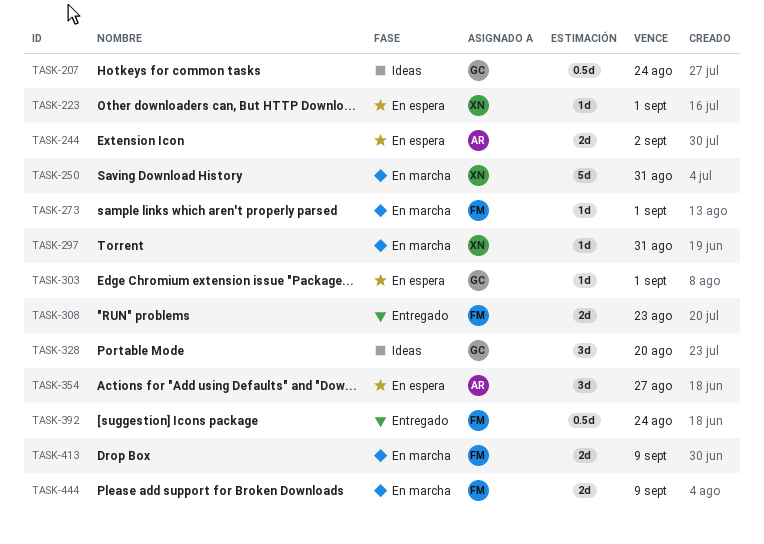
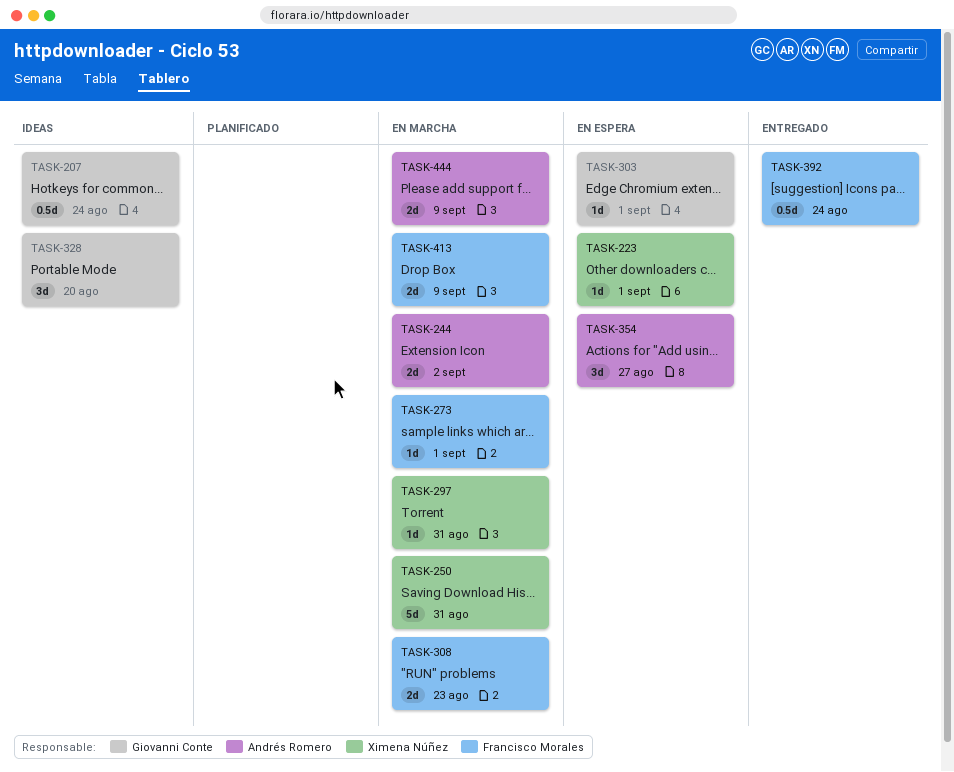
TASK-244, status: En espera -> En marcha
TASK-308, status: Entregado -> En marcha
TASK-444, owner: Francisco Morales -> Andrés Romero

